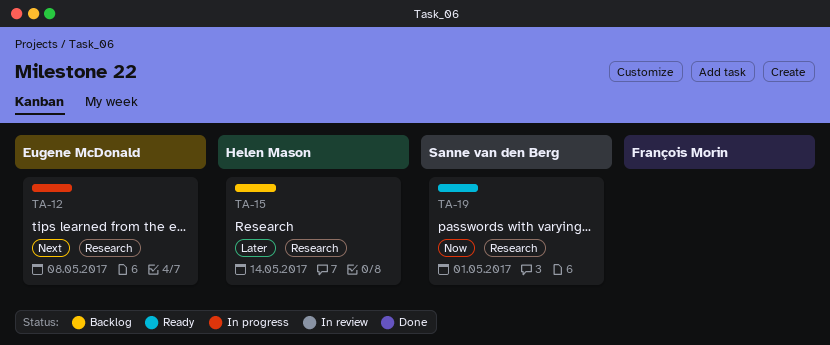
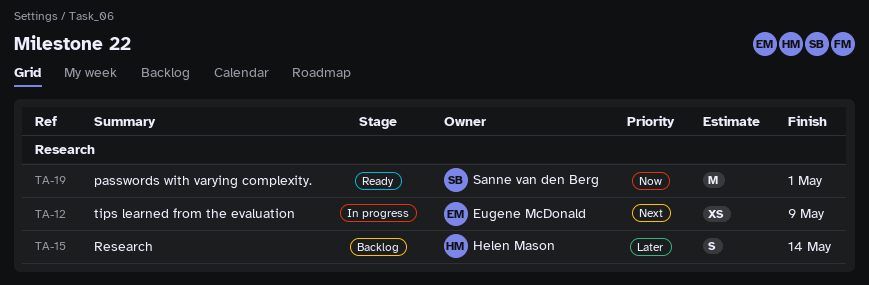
TA-12, due: May 8 -> May 9

